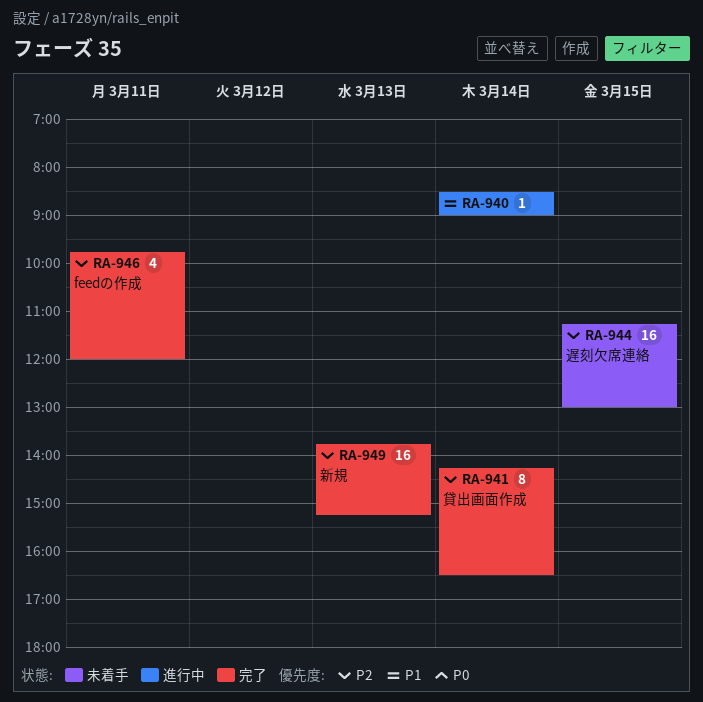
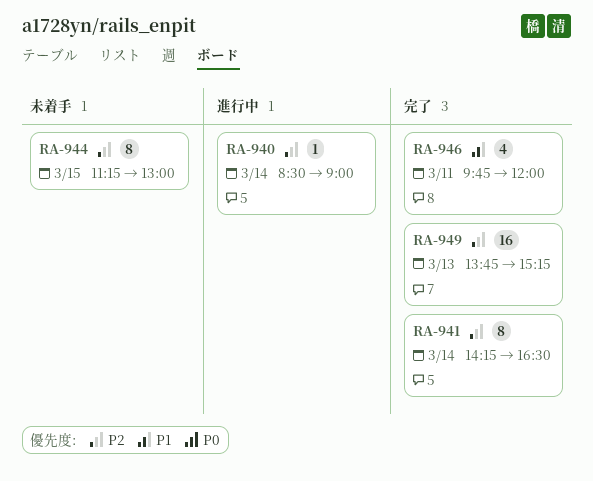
RA-940, priority: P1 -> P2
RA-944, estimate: 16 -> 8
RA-946, priority: P2 -> P1

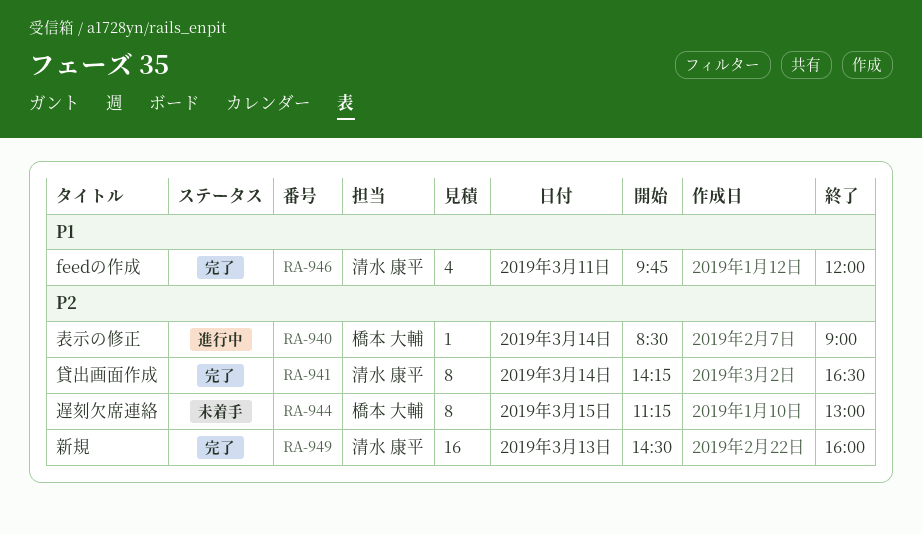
RA-949, begins: 13:45 -> 14:30
RA-949, ends: 15:15 -> 16:00

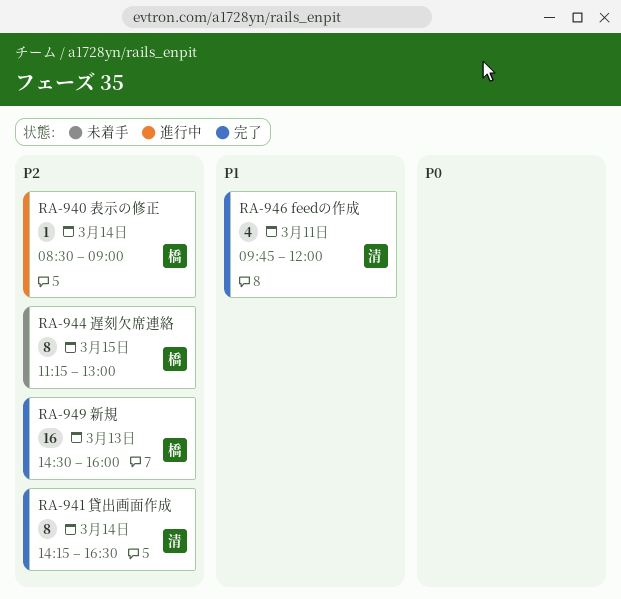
RA-949, owner: 清水 康平 -> 橋本 大輔

